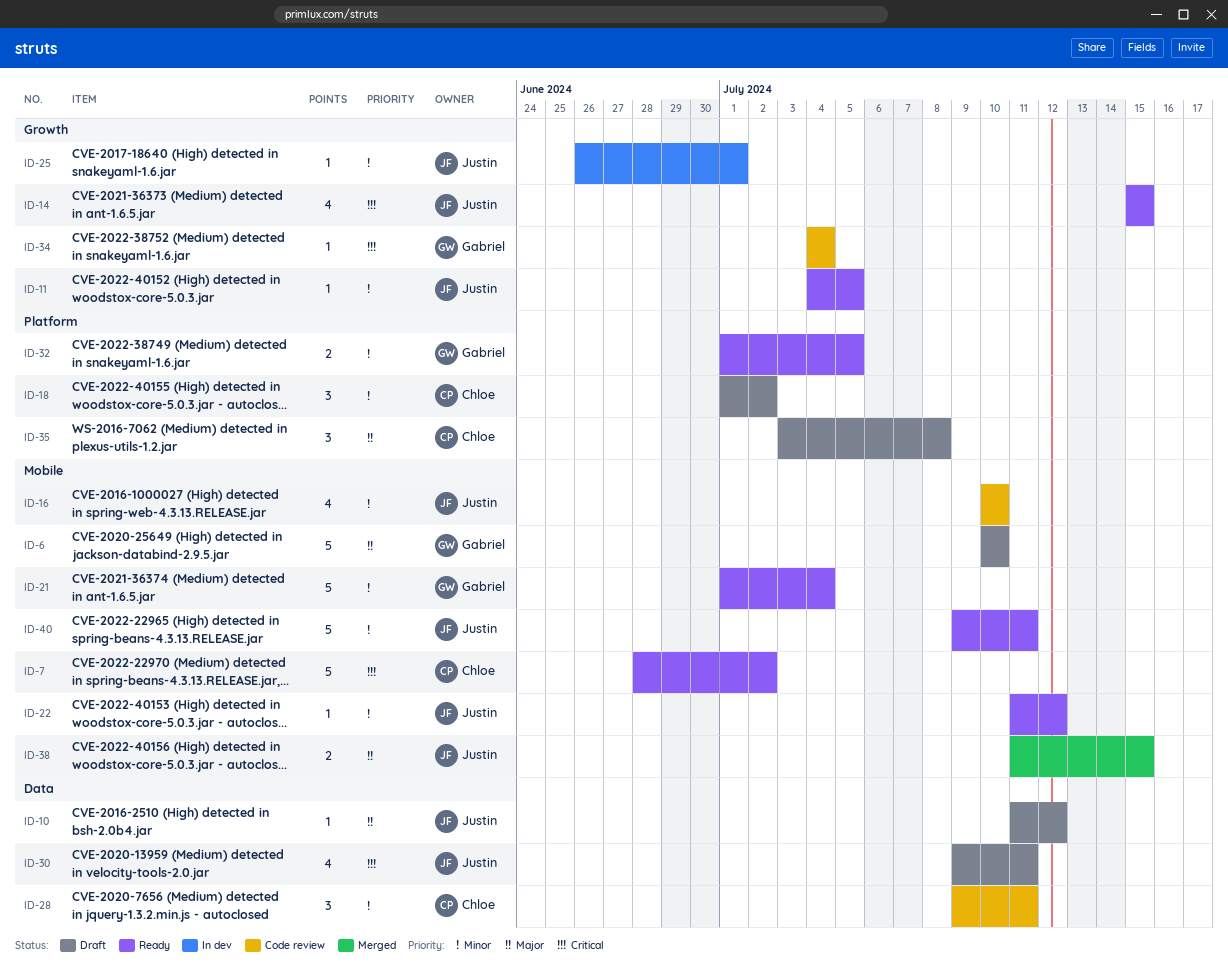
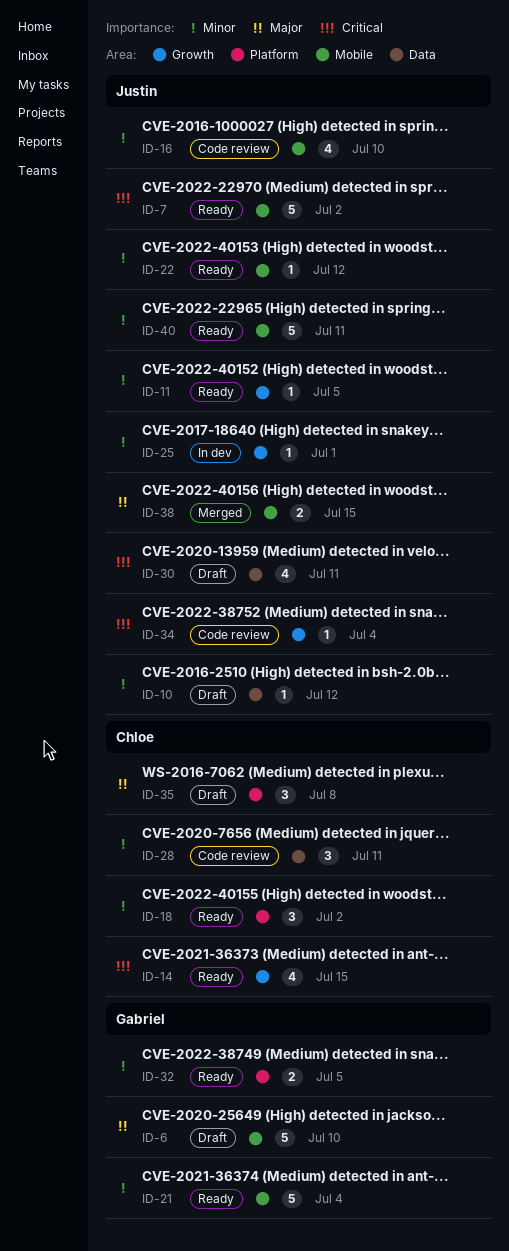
ID-7, owner: Chloe -> Justin
ID-10, priority: Major -> Minor
ID-14, owner: Justin -> Chloe
ID-18, status: Draft -> Ready
ID-34, owner: Gabriel -> Justin

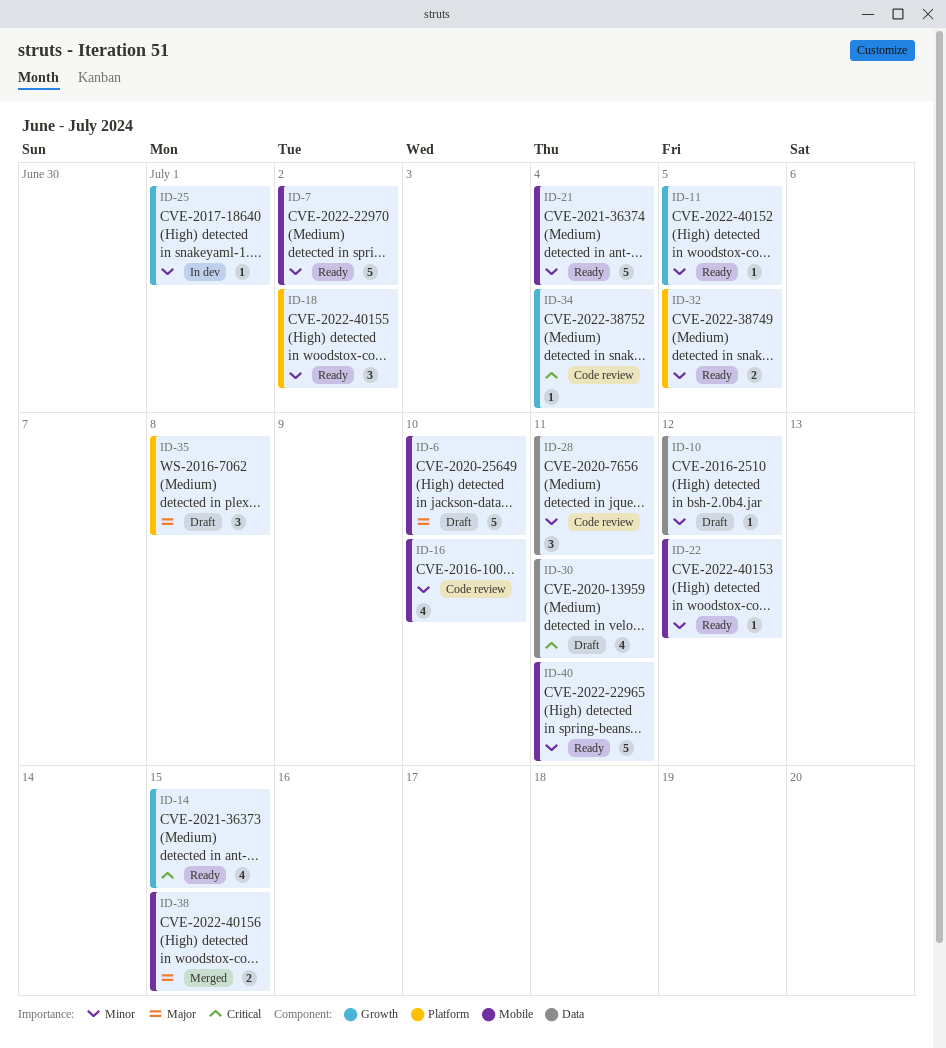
ID-7, priority: Critical -> Minor

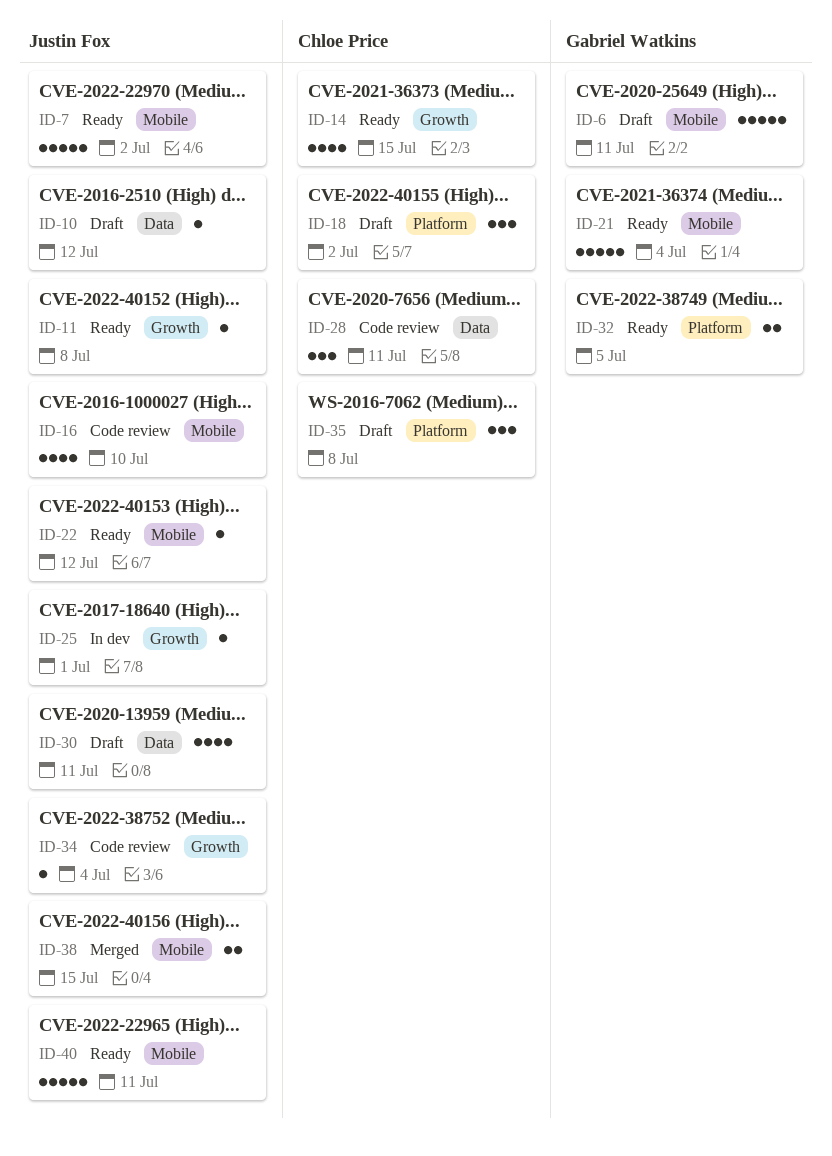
ID-6, due: Jul 10 -> Jul 11
ID-11, due: Jul 5 -> Jul 8
ID-18, status: Ready -> Draft

